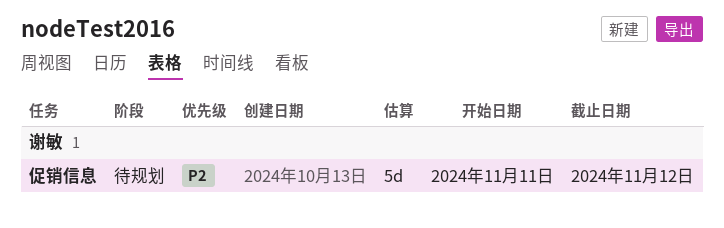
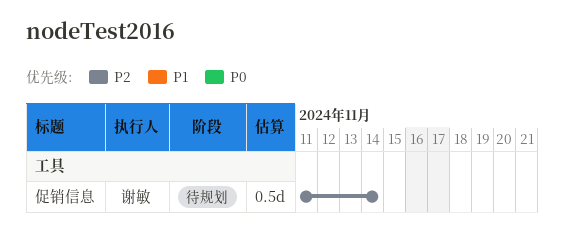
促销信息, estimate: 5d -> 0.5d
促销信息, due: Nov 12 -> Nov 14

